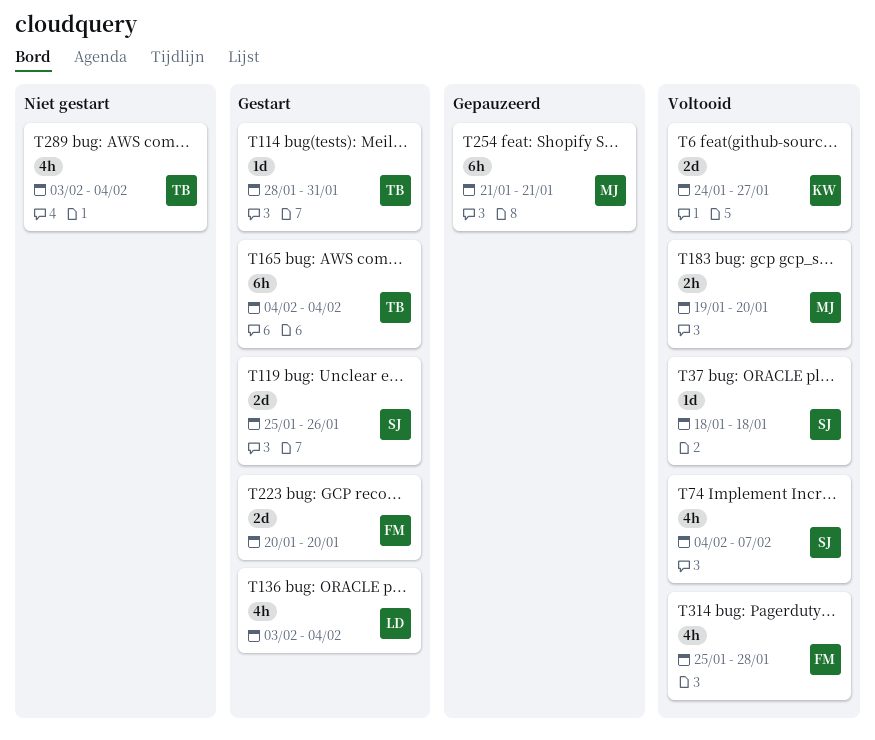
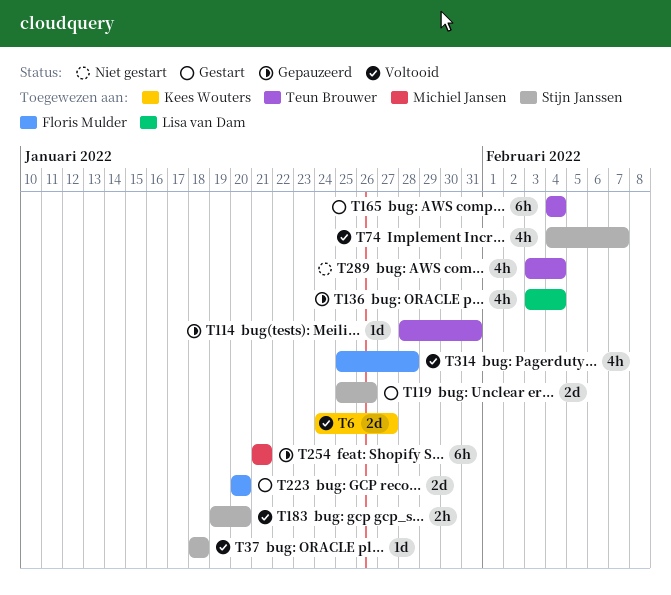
T114, status: Gestart -> Gepauzeerd
T136, status: Gestart -> Gepauzeerd
T183, owner: Michiel Jansen -> Stijn Janssen

